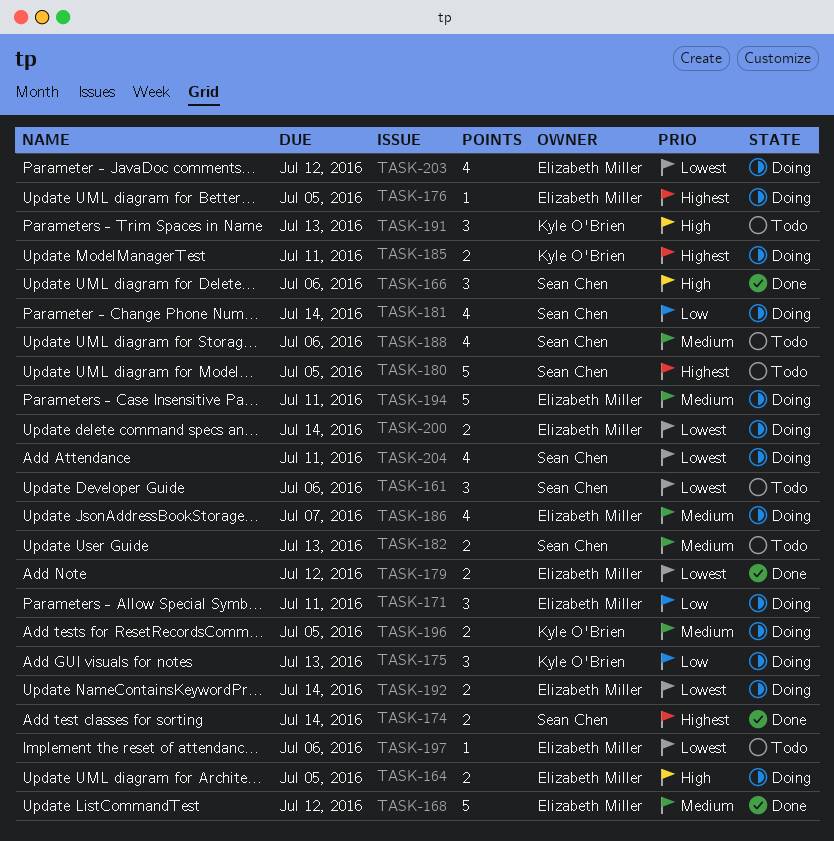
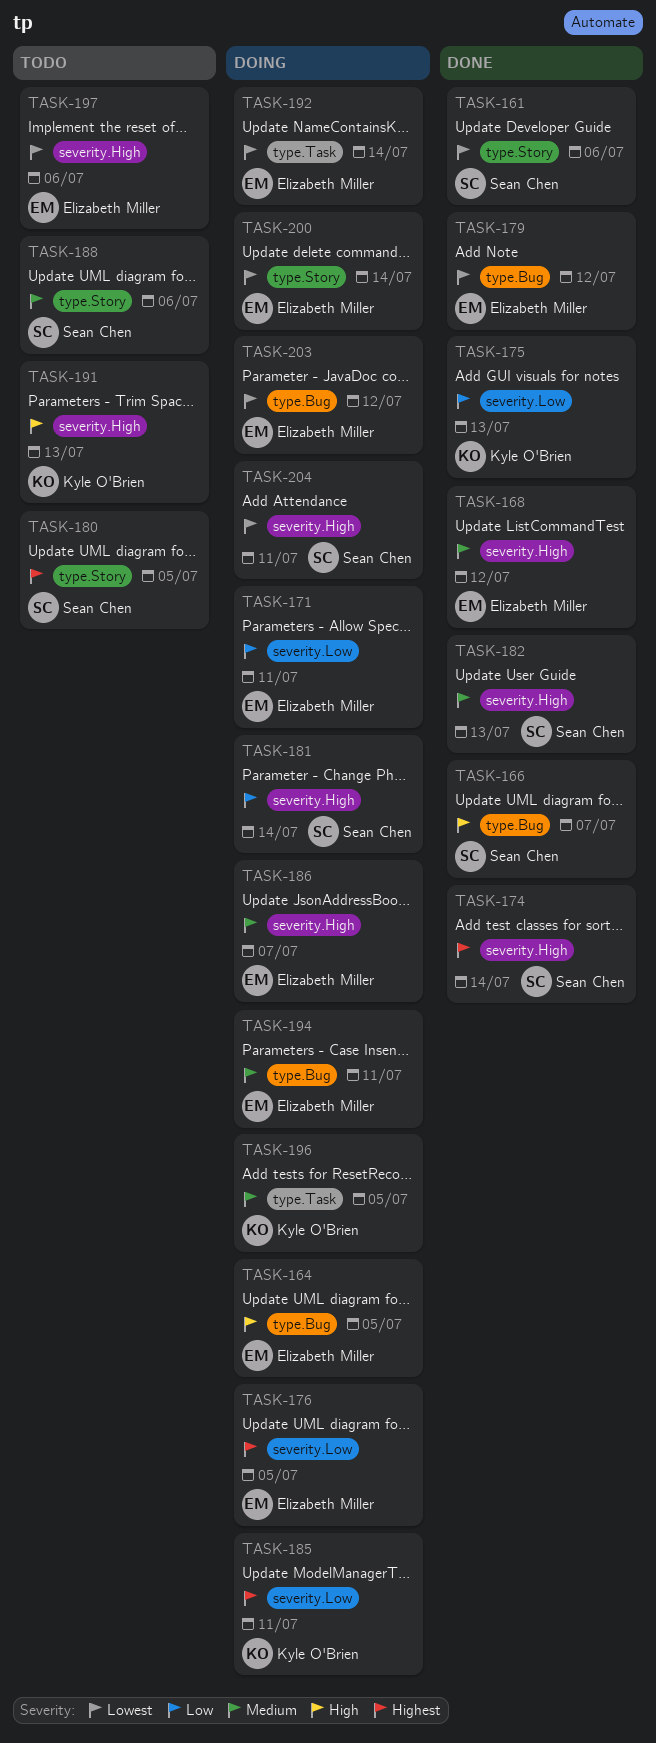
TASK-161, status: Todo -> Done
TASK-166, due: Jul 6 -> Jul 7
TASK-175, status: Doing -> Done
TASK-182, status: Todo -> Done

